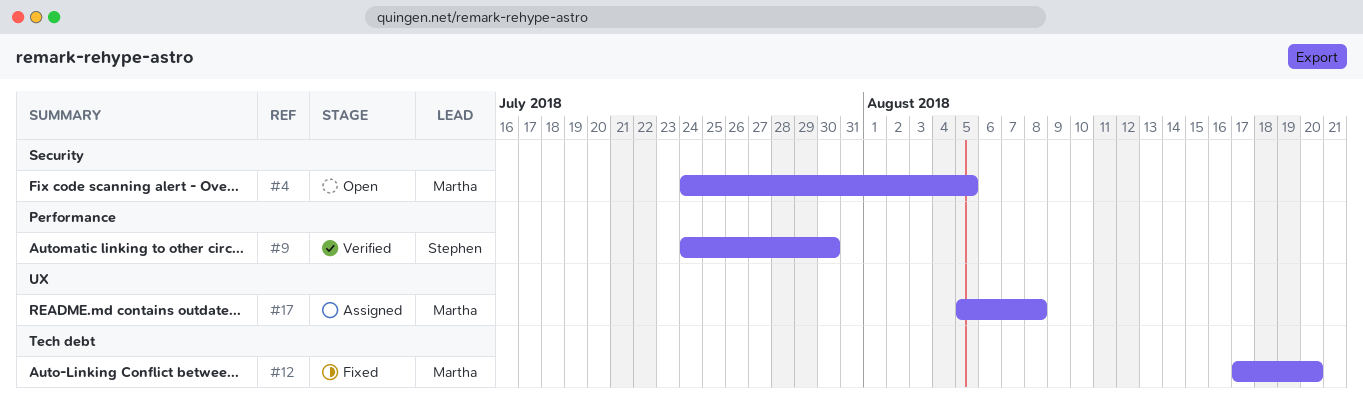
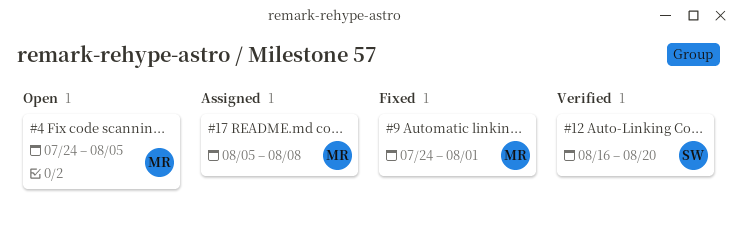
#9, status: Verified -> Fixed
#9, owner: Stephen -> Martha
#9, due: Jul 30 -> Aug 1
#12, status: Fixed -> Verified
#12, owner: Martha -> Stephen
#12, start: Aug 17 -> Aug 16

